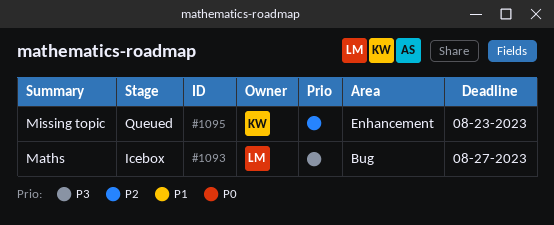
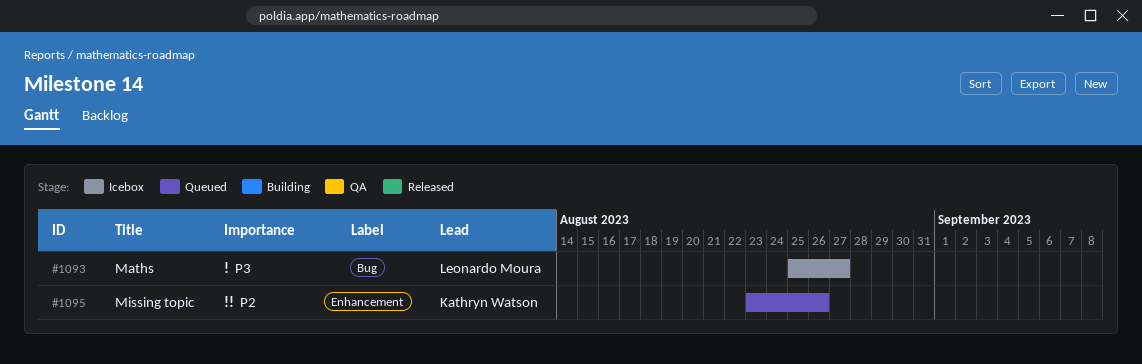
#1095, due: Aug 23 -> Aug 26

